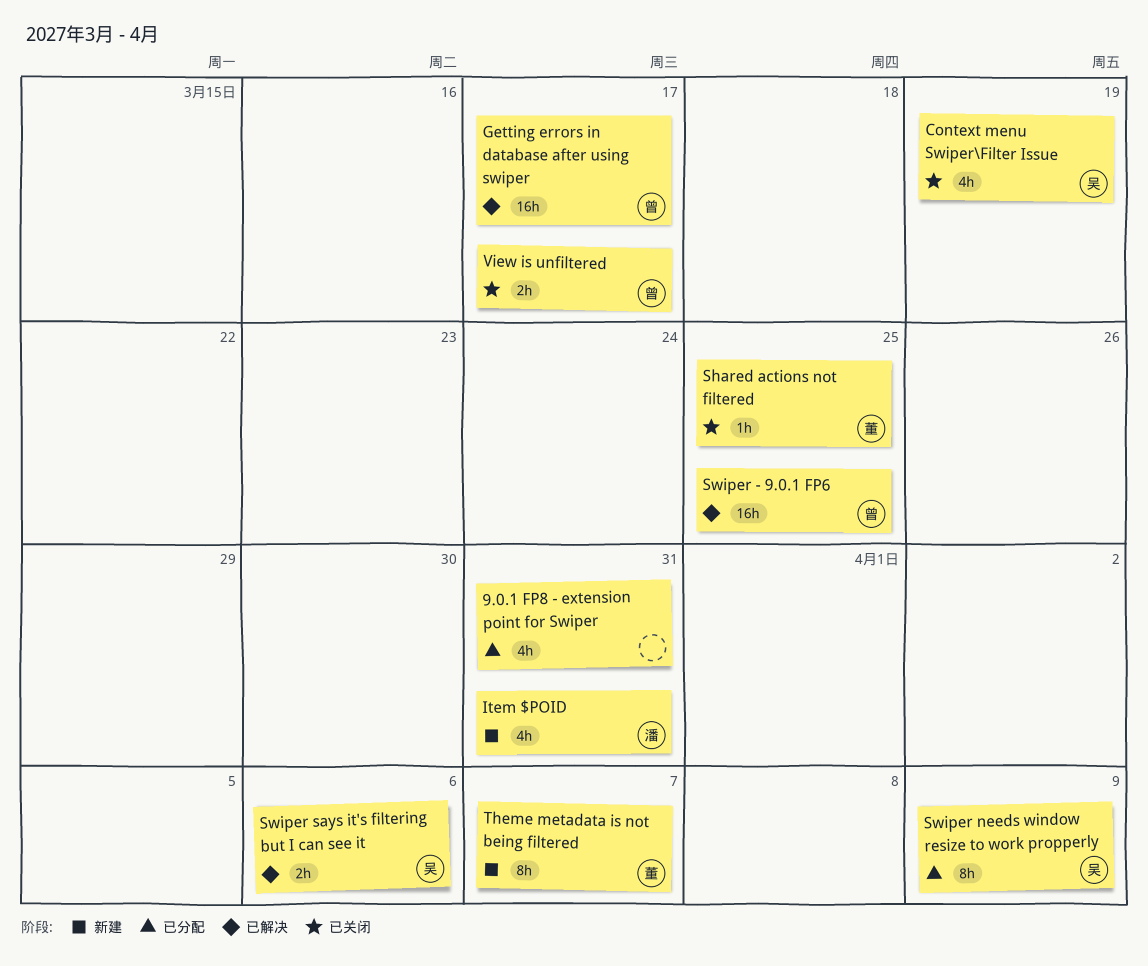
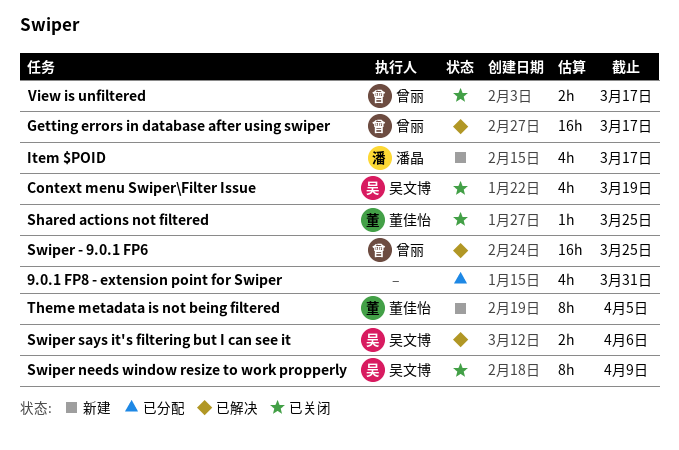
Item $POID, due: Mar 31 -> Mar 17
Swiper needs window resize to work propperly, status: 已分配 -> 已关闭
Theme metadata is not being filtered, due: Apr 7 -> Apr 5

